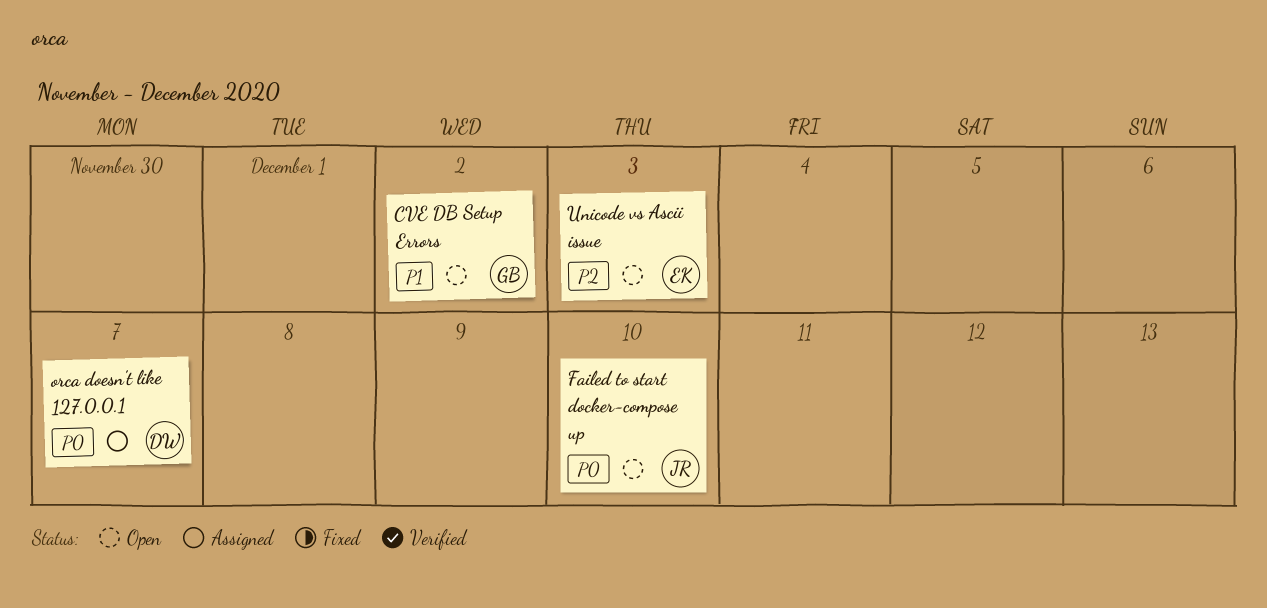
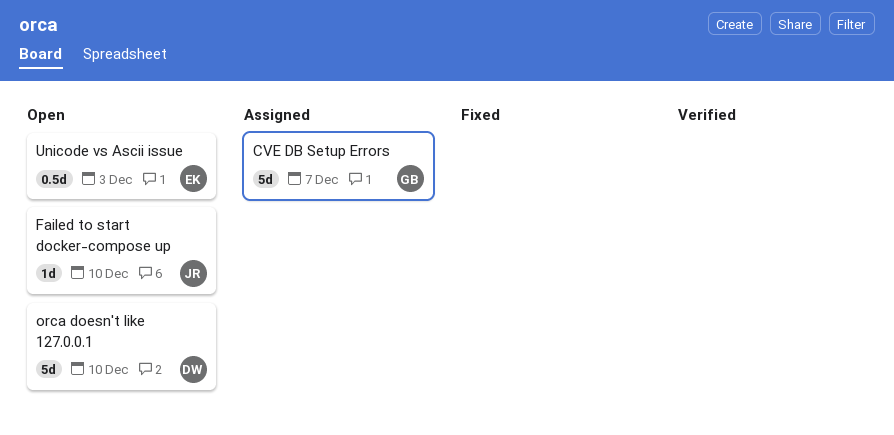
CVE DB Setup Errors, status: Open -> Assigned
CVE DB Setup Errors, due: Dec 2 -> Dec 7
orca doesn't like 127.0.0.1, status: Assigned -> Open
orca doesn't like 127.0.0.1, due: Dec 7 -> Dec 10

